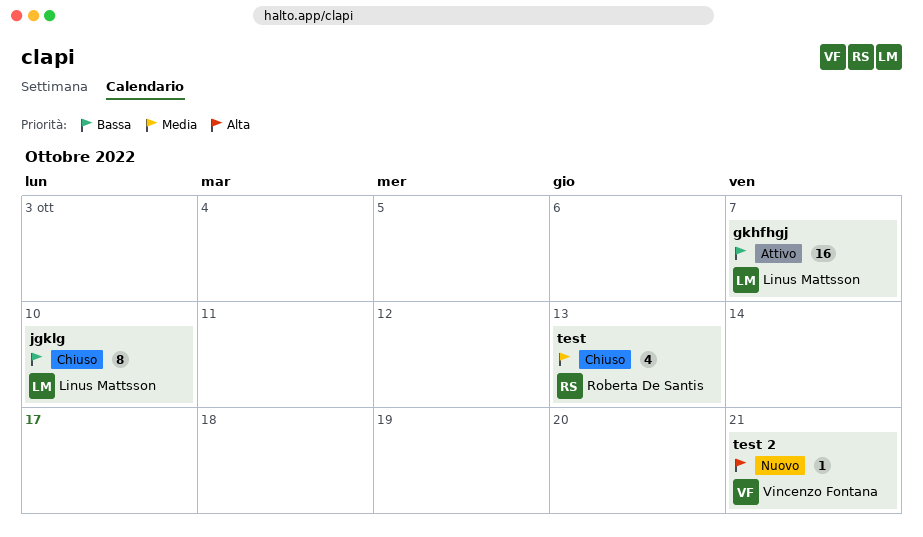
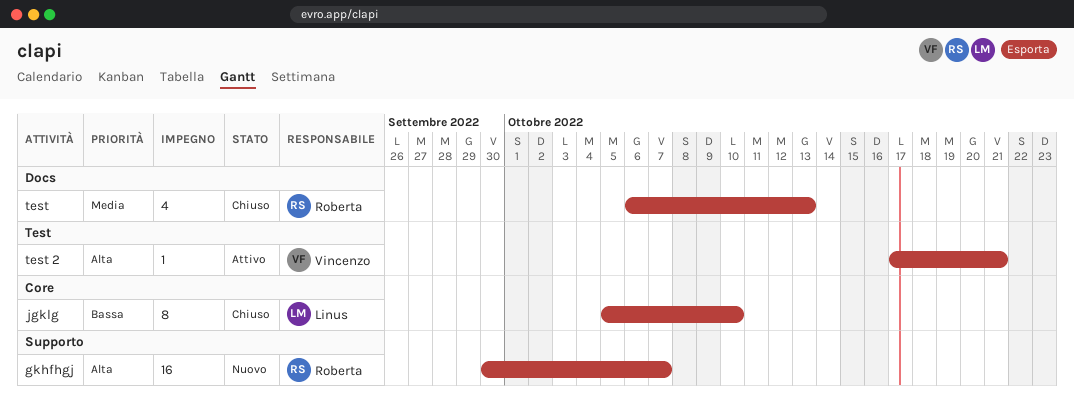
gkhfhgj, status: Attivo -> Nuovo
gkhfhgj, owner: Linus Mattsson -> Roberta De Santis
gkhfhgj, priority: Bassa -> Alta
test 2, status: Nuovo -> Attivo

